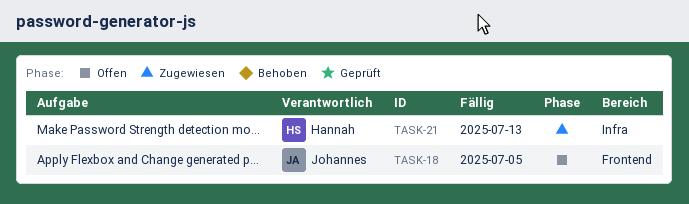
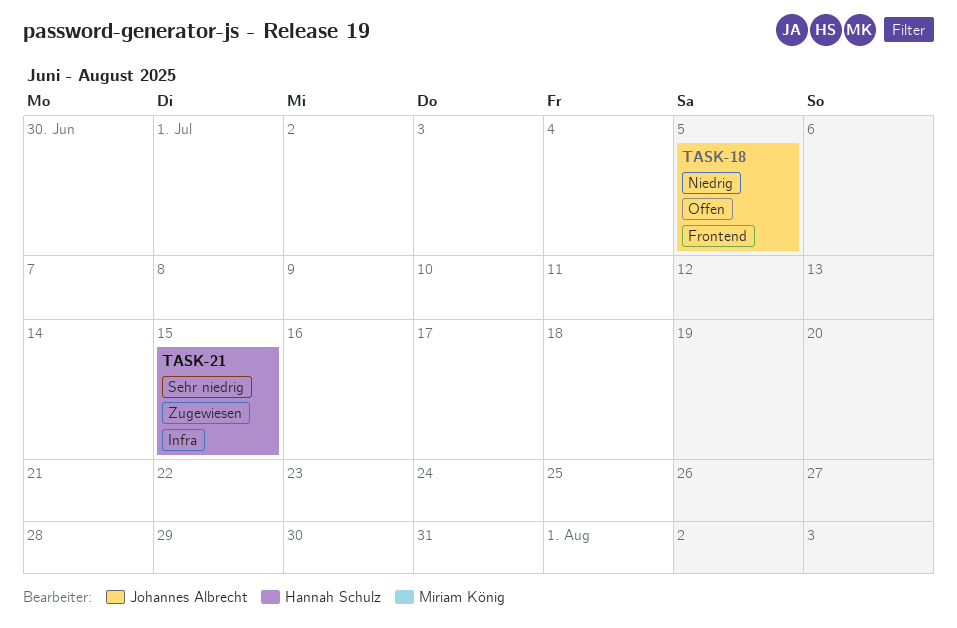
TASK-21, due: Jul 13 -> Jul 15

